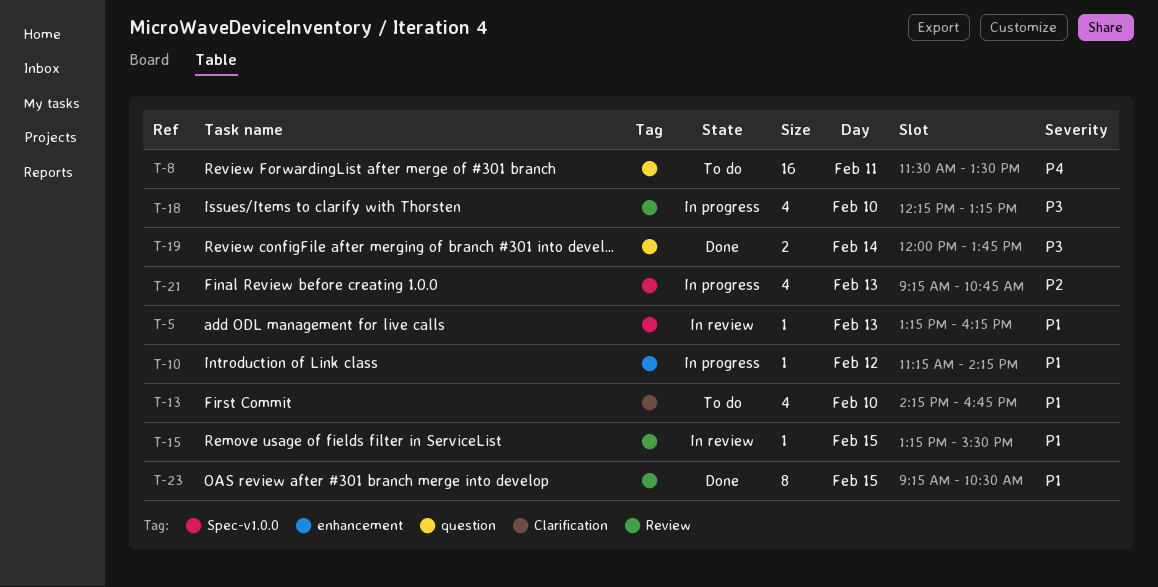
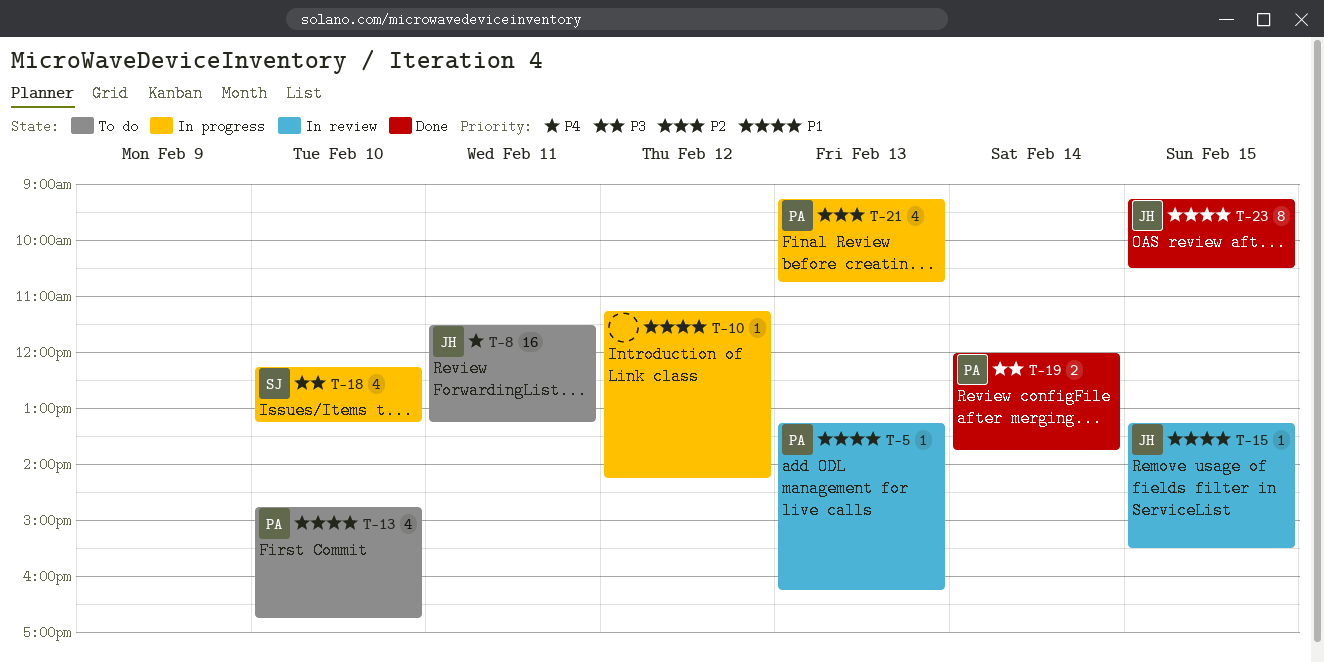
T-8, ends: 13:30 -> 13:15
T-13, begins: 14:15 -> 14:45

